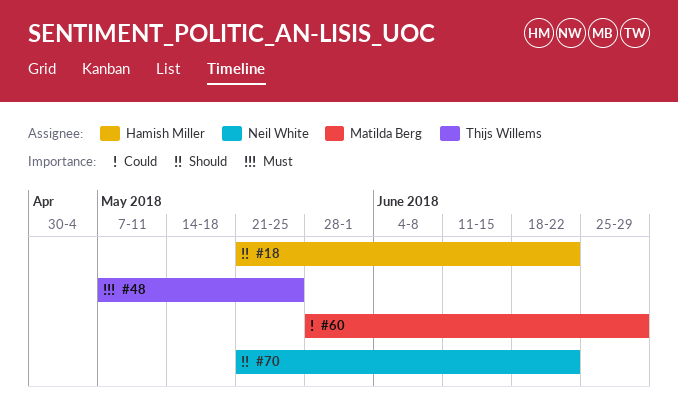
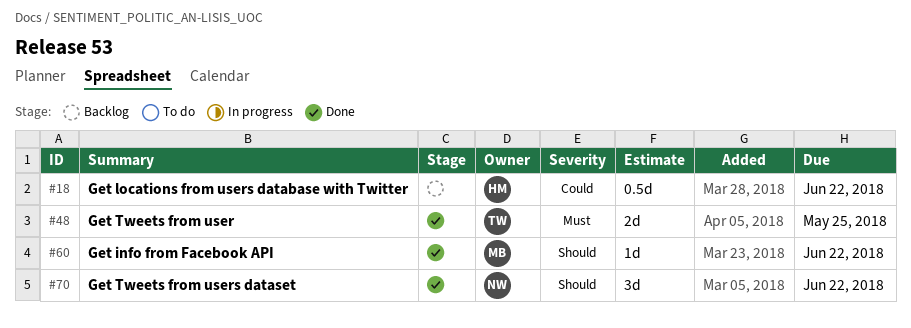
#18, priority: Should -> Could
#60, priority: Could -> Should
#60, due: Jun 29 -> Jun 22

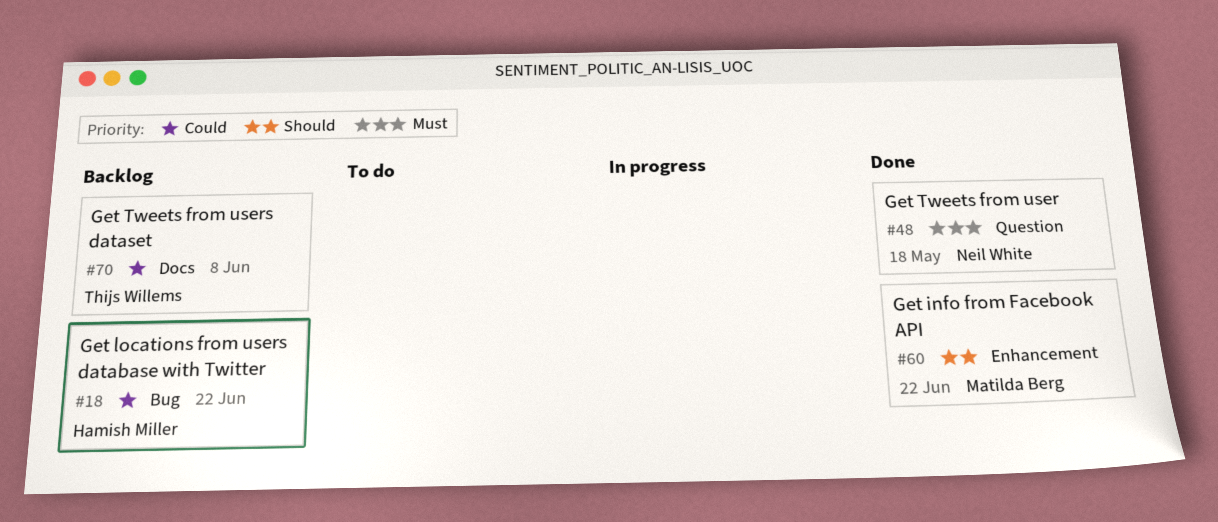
#48, owner: Thijs Willems -> Neil White
#48, due: May 25 -> May 18
#70, status: Done -> Backlog
#70, owner: Neil White -> Thijs Willems
#70, priority: Should -> Could
#70, due: Jun 22 -> Jun 8

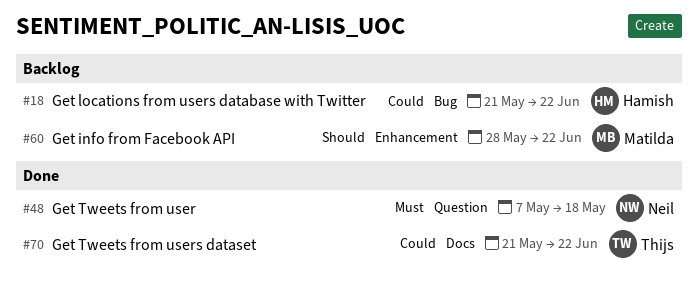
#60, status: Done -> Backlog
#70, status: Backlog -> Done
#70, due: Jun 8 -> Jun 22

